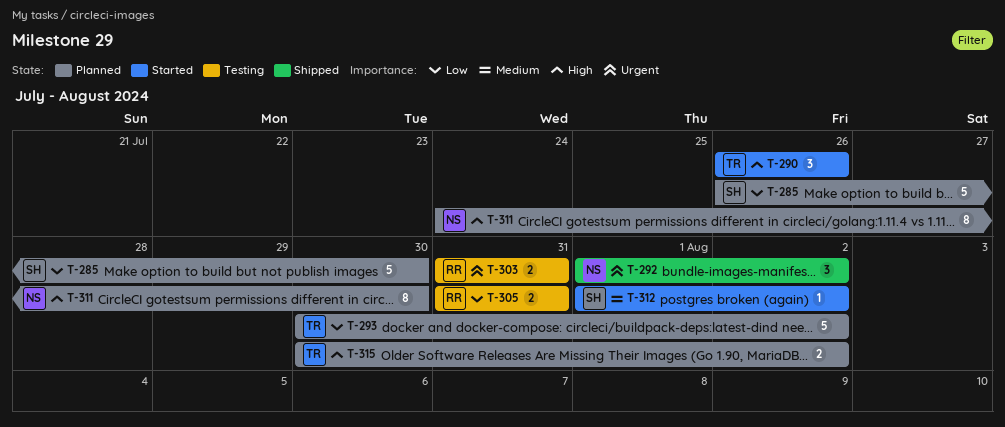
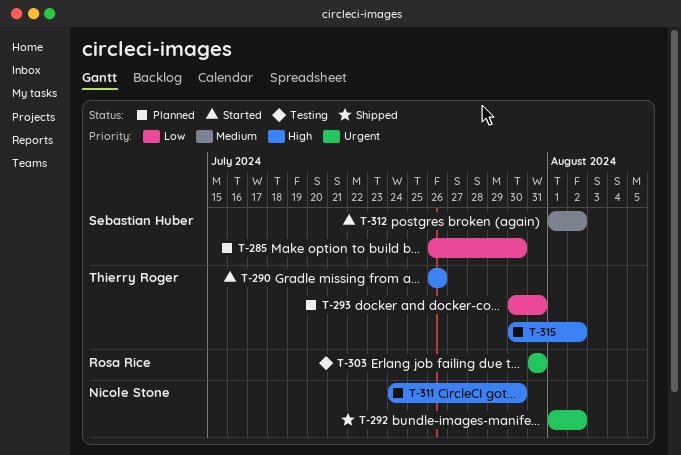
T-293, due: Aug 2 -> Jul 31
T-305: present -> none

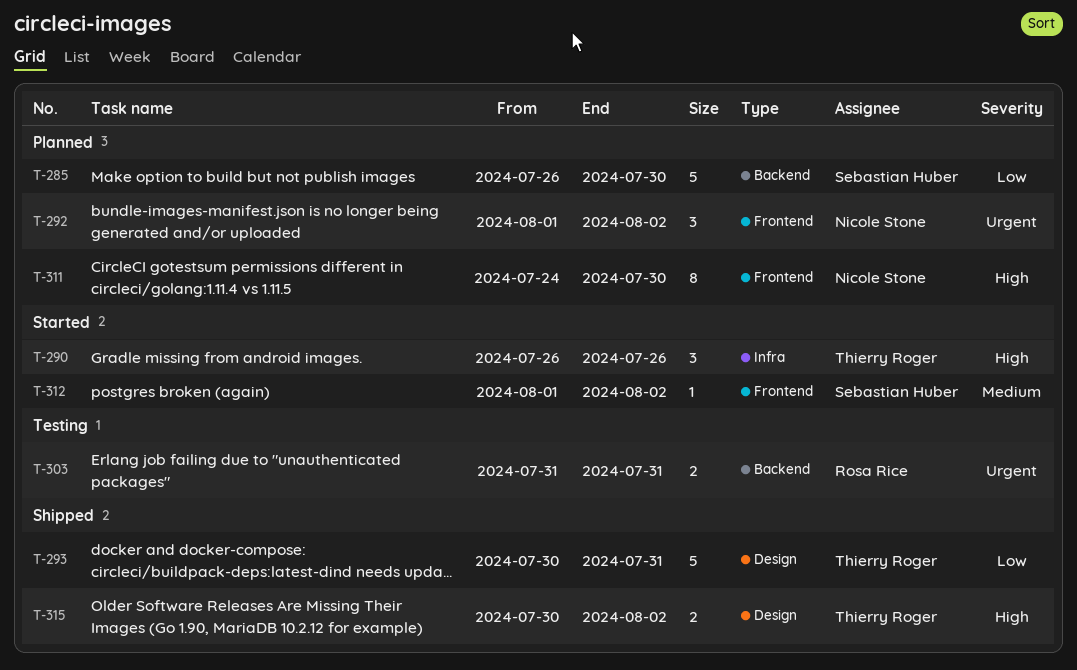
T-292, status: Shipped -> Planned
T-293, status: Planned -> Shipped
T-315, status: Planned -> Shipped

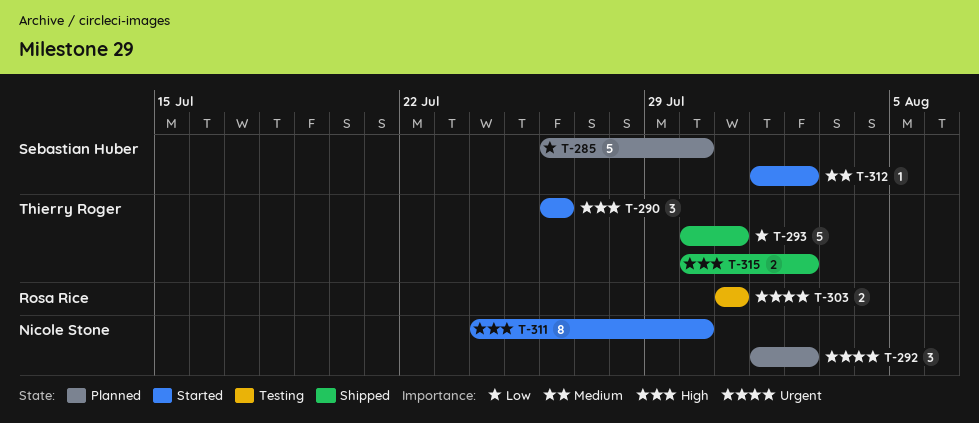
T-311, status: Planned -> Started

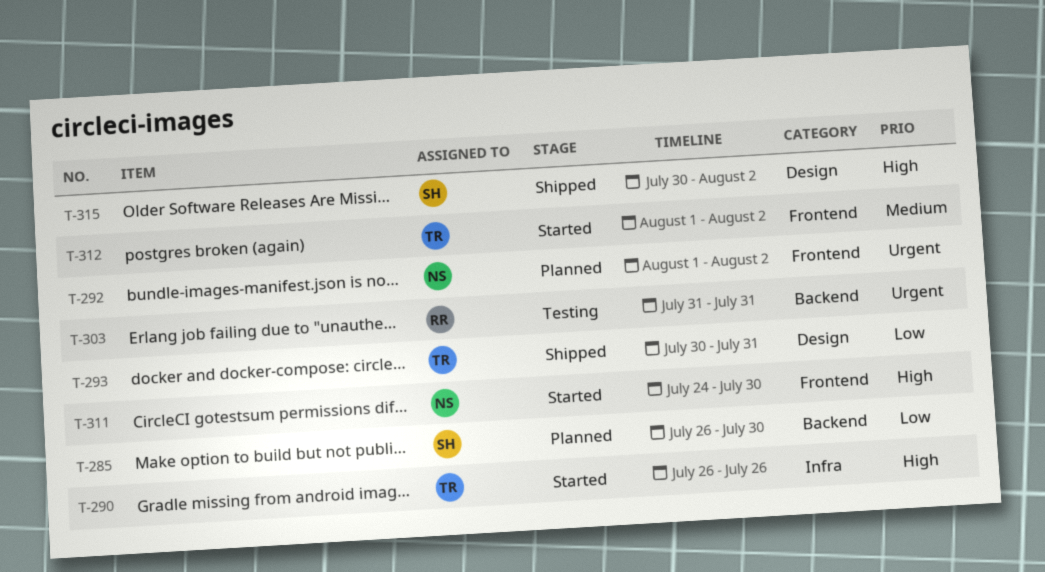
T-312, owner: Sebastian Huber -> Thierry Roger
T-315, owner: Thierry Roger -> Sebastian Huber

